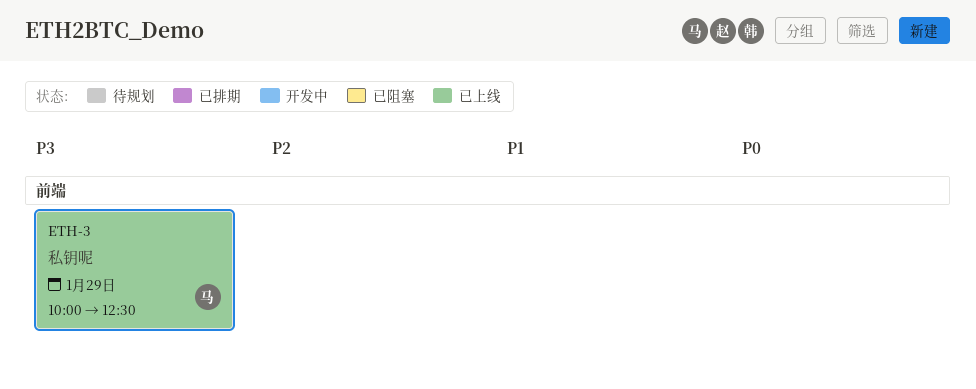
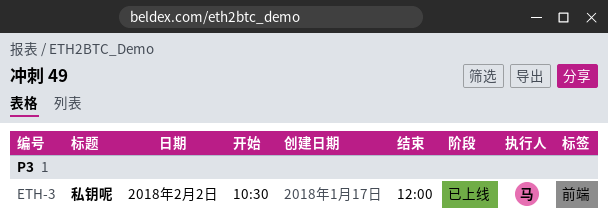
ETH-3, day: Jan 29 -> Feb 2
ETH-3, begins: 10:00 -> 10:30
ETH-3, ends: 12:30 -> 12:00

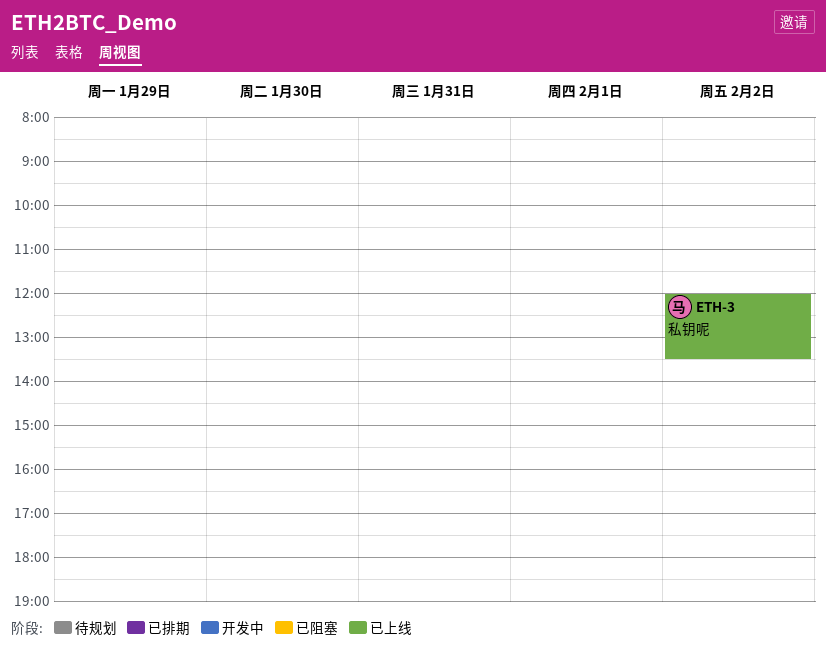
ETH-3, begins: 10:30 -> 12:00
ETH-3, ends: 12:00 -> 13:30

